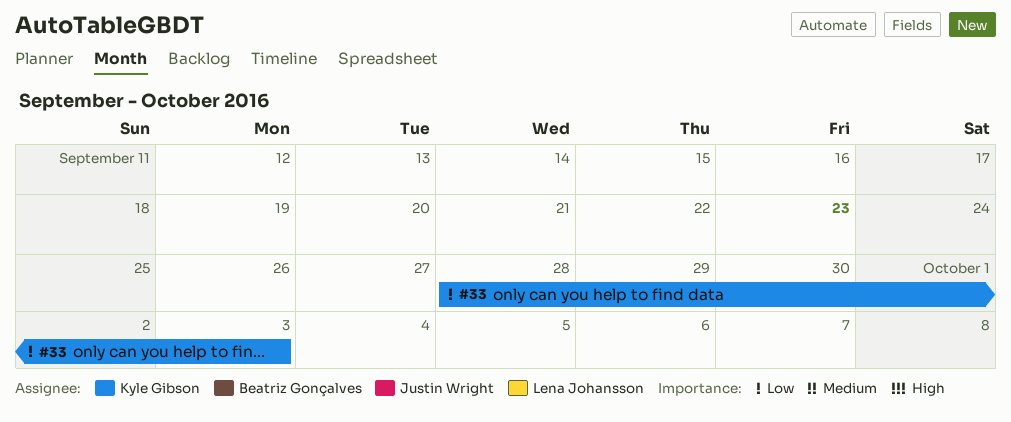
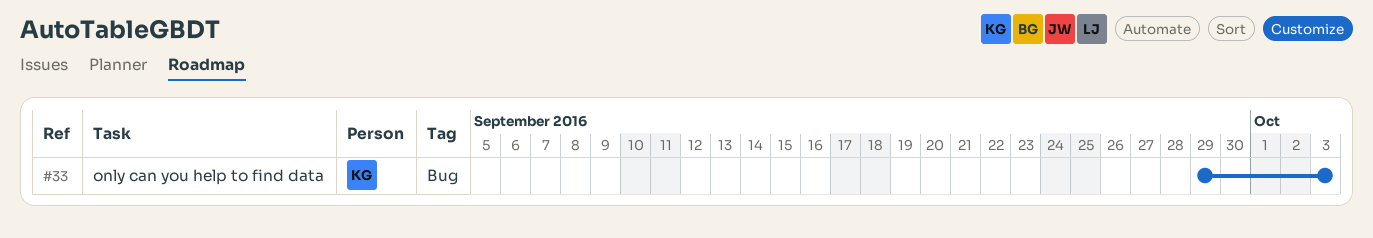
#33, start: Sep 28 -> Sep 29

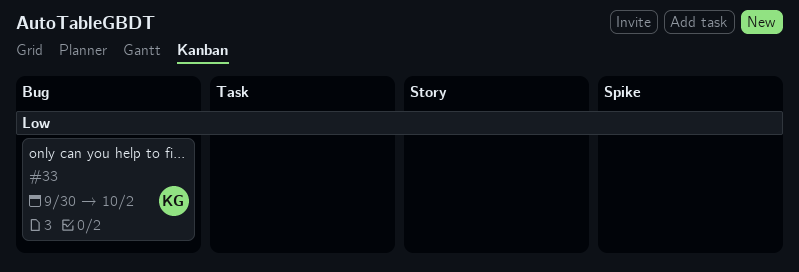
#33, start: Sep 29 -> Sep 30
#33, due: Oct 3 -> Oct 2

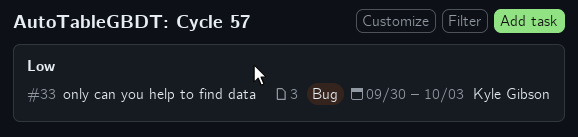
#33, due: Oct 2 -> Oct 3

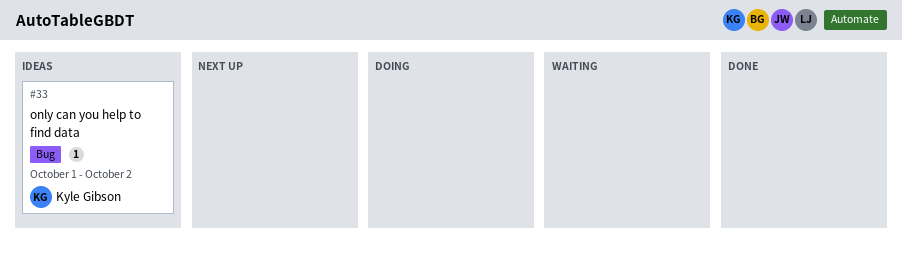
#33, start: Sep 30 -> Oct 1
#33, due: Oct 3 -> Oct 2

